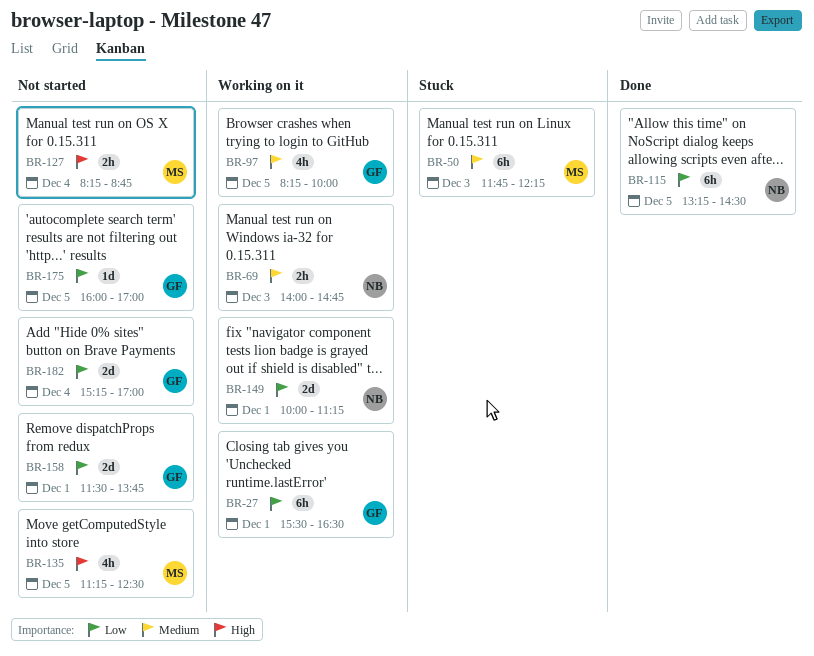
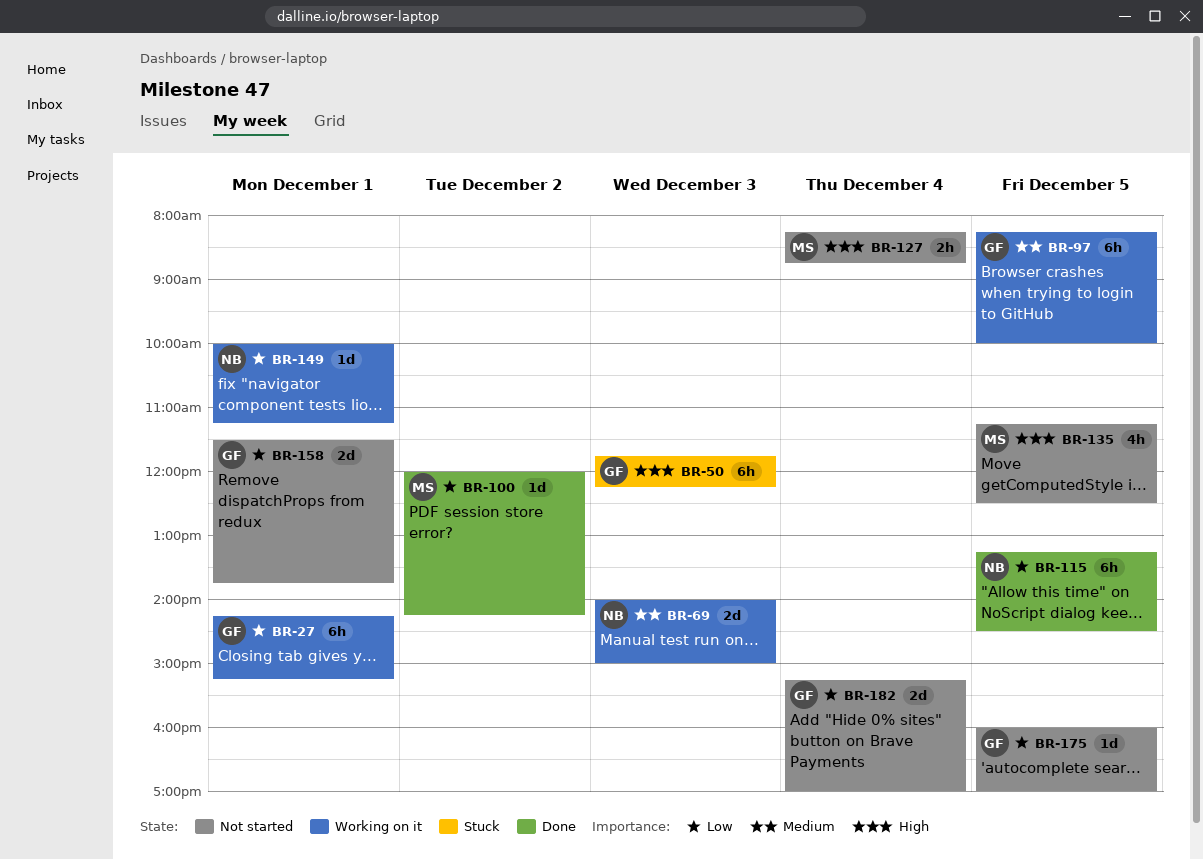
BR-27, begins: 15:30 -> 14:15
BR-27, ends: 16:30 -> 15:15
BR-50, owner: MS -> GF
BR-50, priority: Medium -> High
BR-69, estimate: 2h -> 2d
BR-69, ends: 14:45 -> 15:00
BR-97, estimate: 4h -> 6h
BR-100: none -> present
BR-149, estimate: 2d -> 1d

